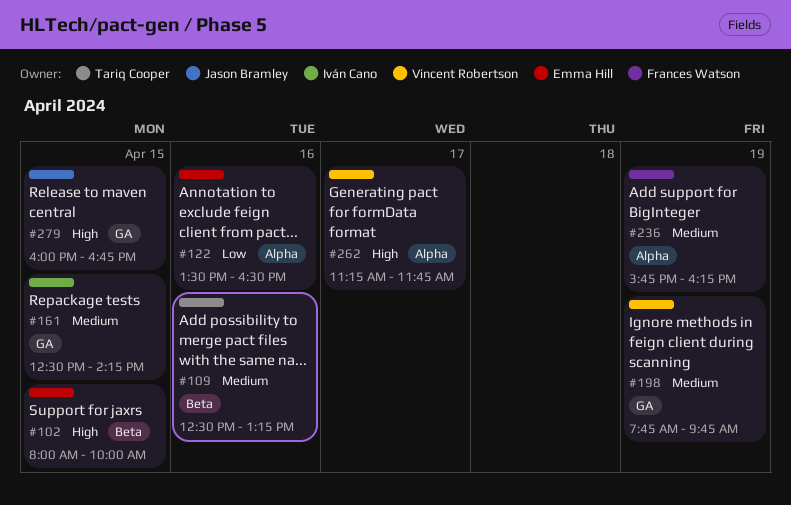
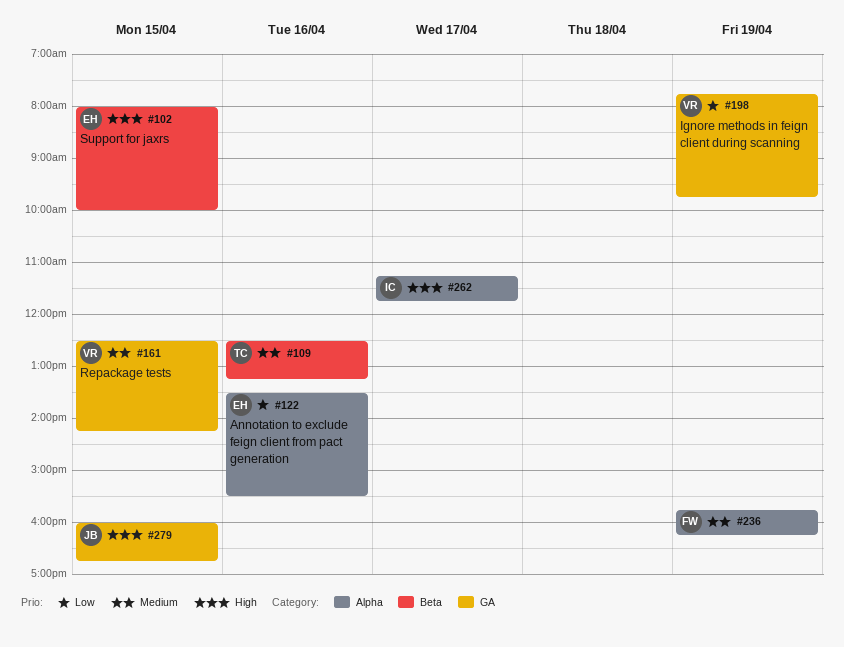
#122, ends: 16:30 -> 15:30
#161, owner: Iván Cano -> Vincent Robertson
#198, priority: Medium -> Low
#262, owner: Vincent Robertson -> Iván Cano

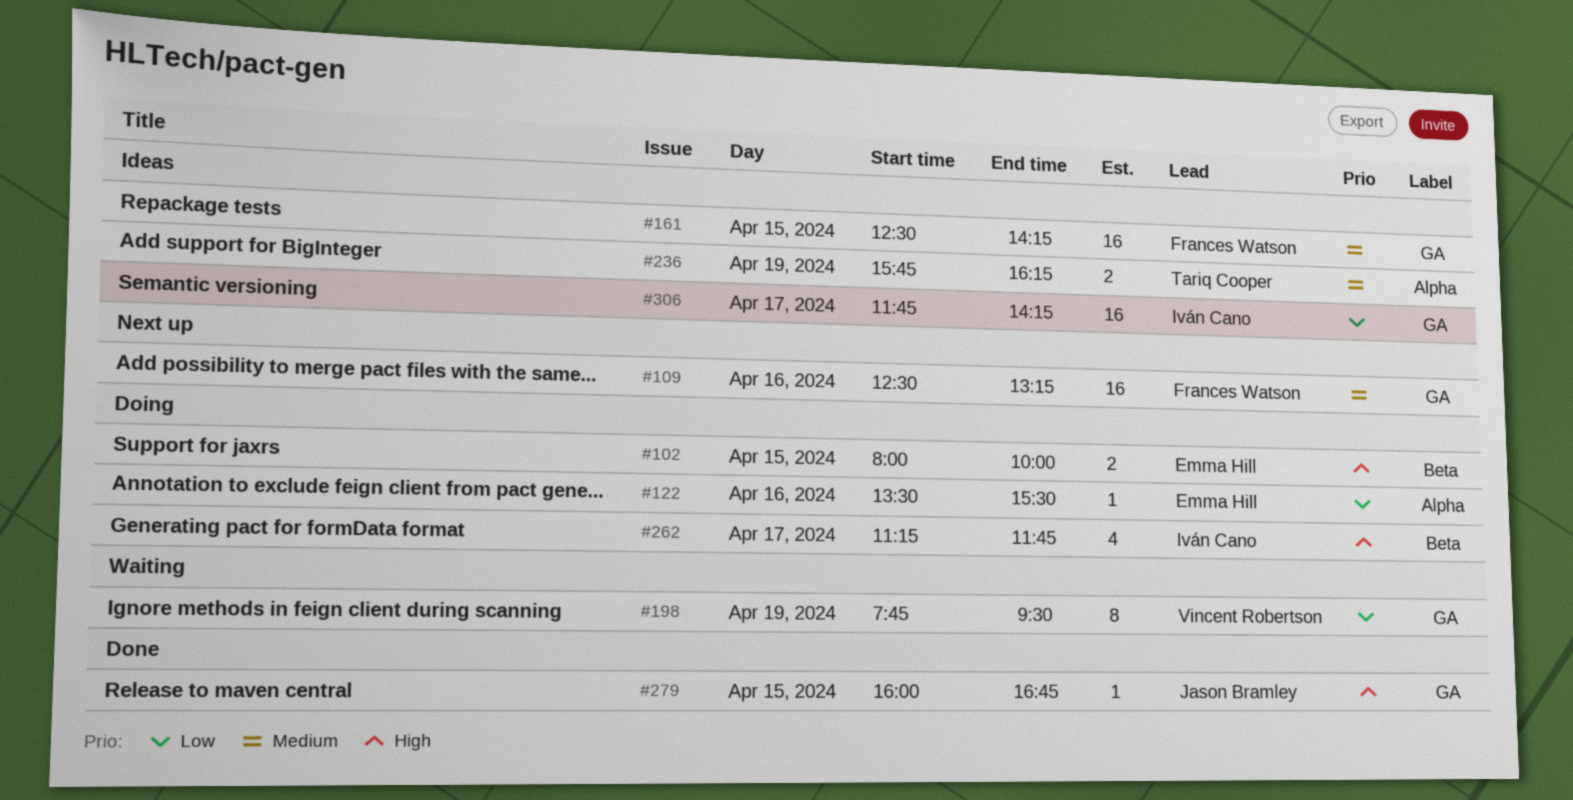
#109, owner: Tariq Cooper -> Frances Watson
#109, label: Beta -> GA
#161, owner: Vincent Robertson -> Frances Watson
#198, ends: 09:45 -> 09:30
#236, owner: Frances Watson -> Tariq Cooper
#262, label: Alpha -> Beta
#306: none -> present

